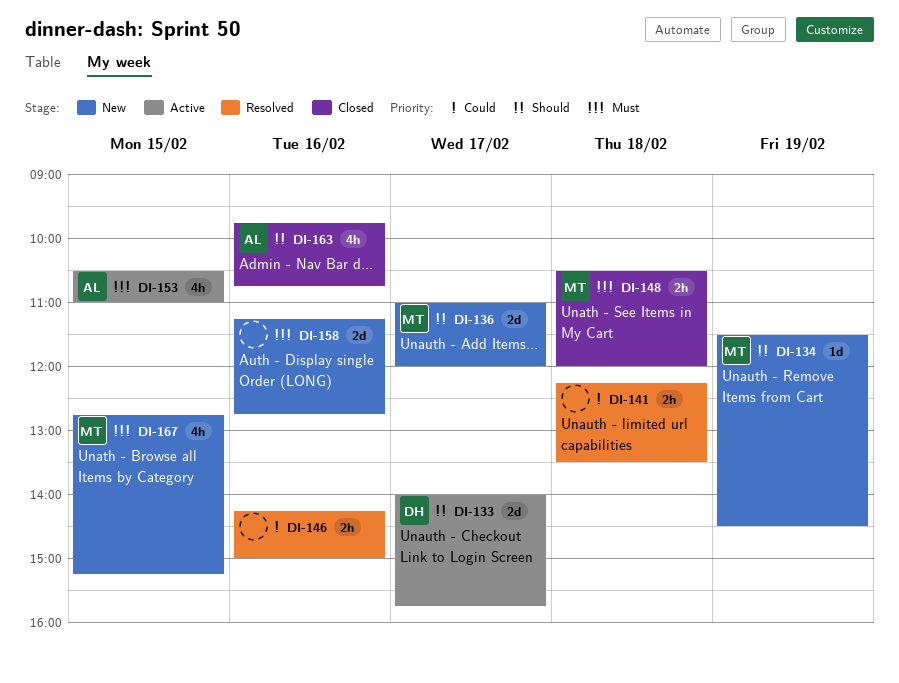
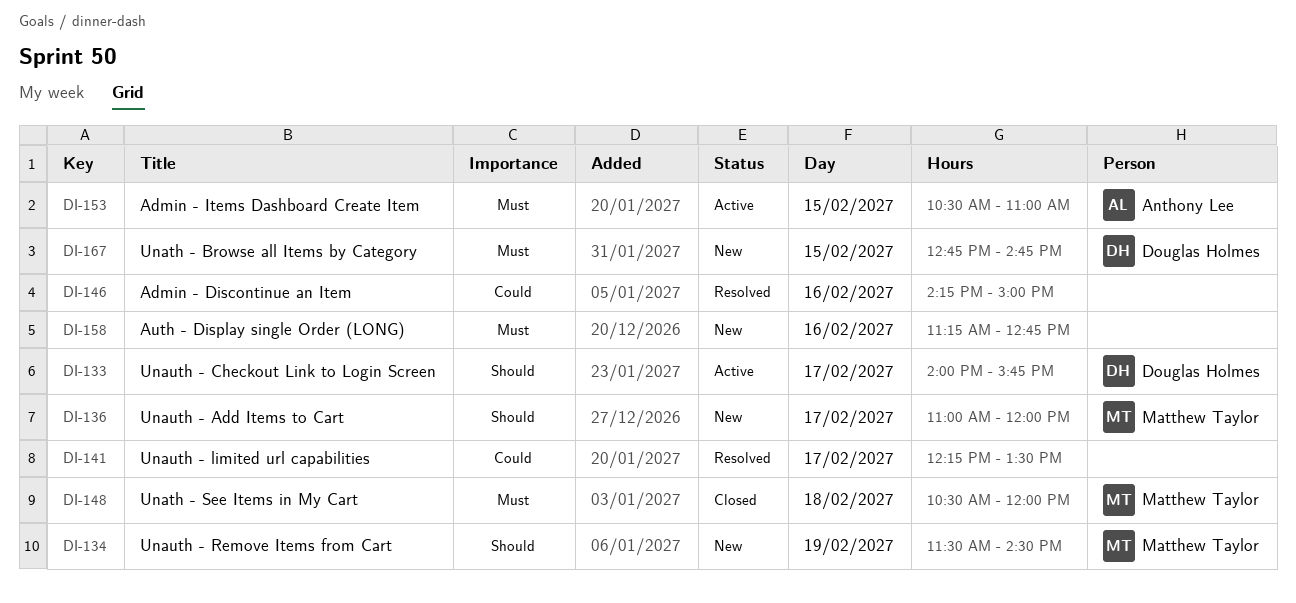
DI-141, day: Feb 18 -> Feb 17
DI-163: present -> none
DI-167, owner: Matthew Taylor -> Douglas Holmes
DI-167, ends: 15:15 -> 14:45

